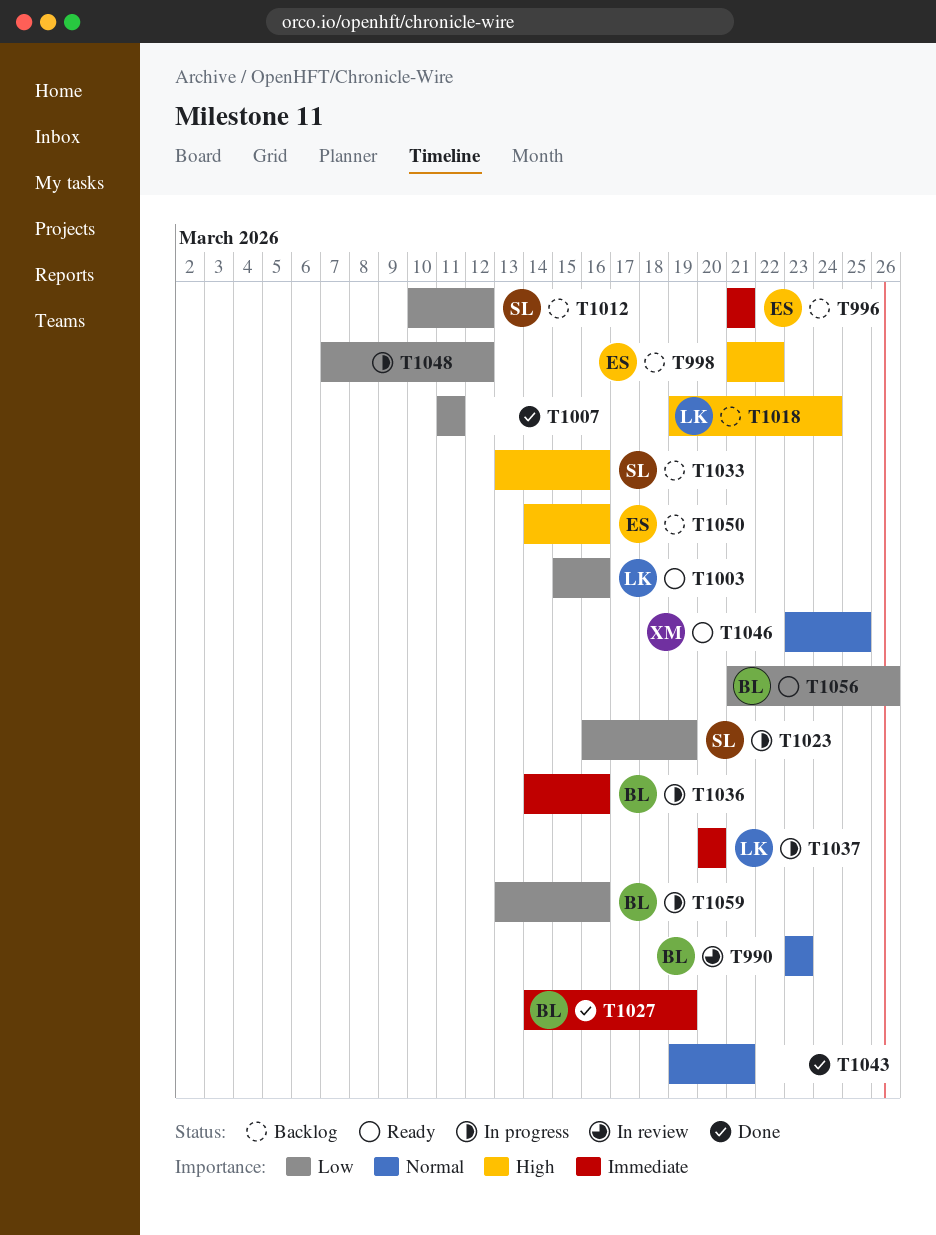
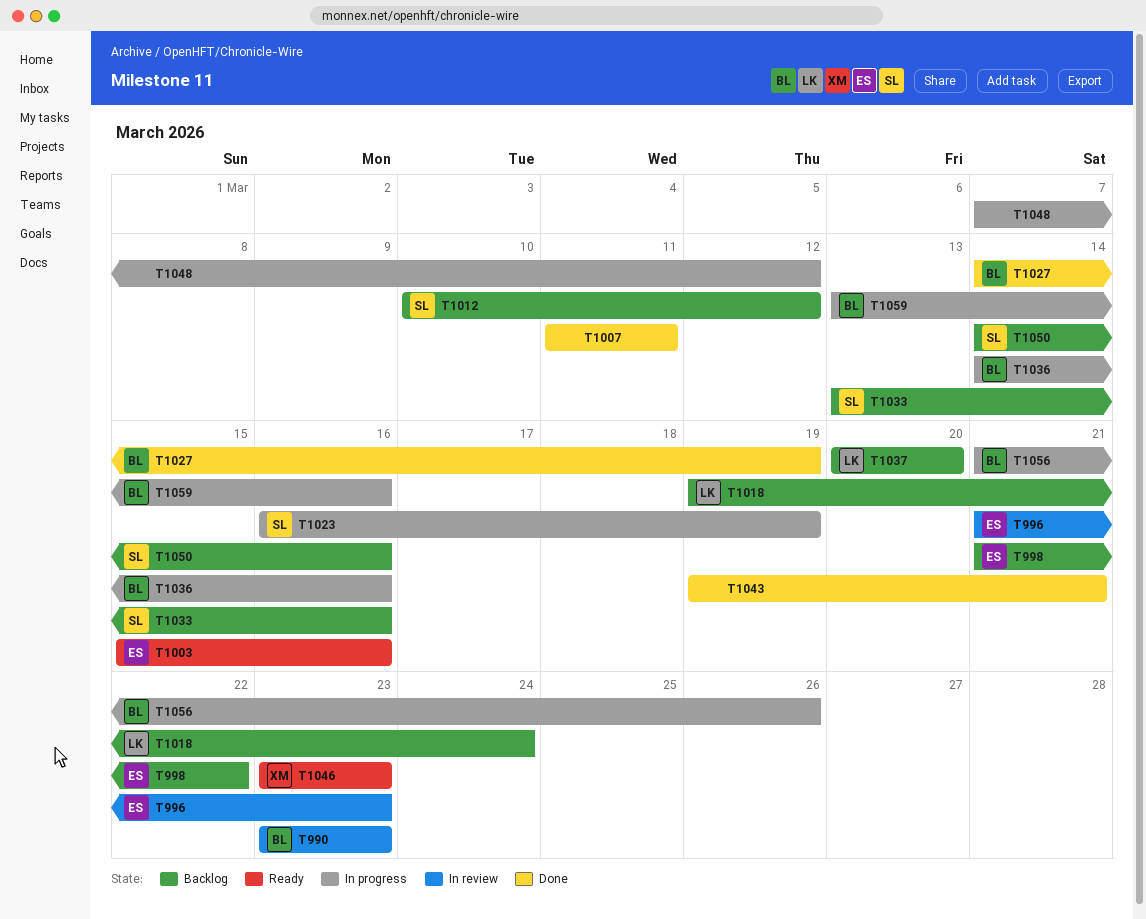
T996, status: Backlog -> In review
T996, due: Mar 21 -> Mar 23
T1003, owner: LK -> ES
T1037, status: In progress -> Backlog
T1046, due: Mar 25 -> Mar 23
T1050, owner: ES -> SL
T1056, status: Ready -> In progress

